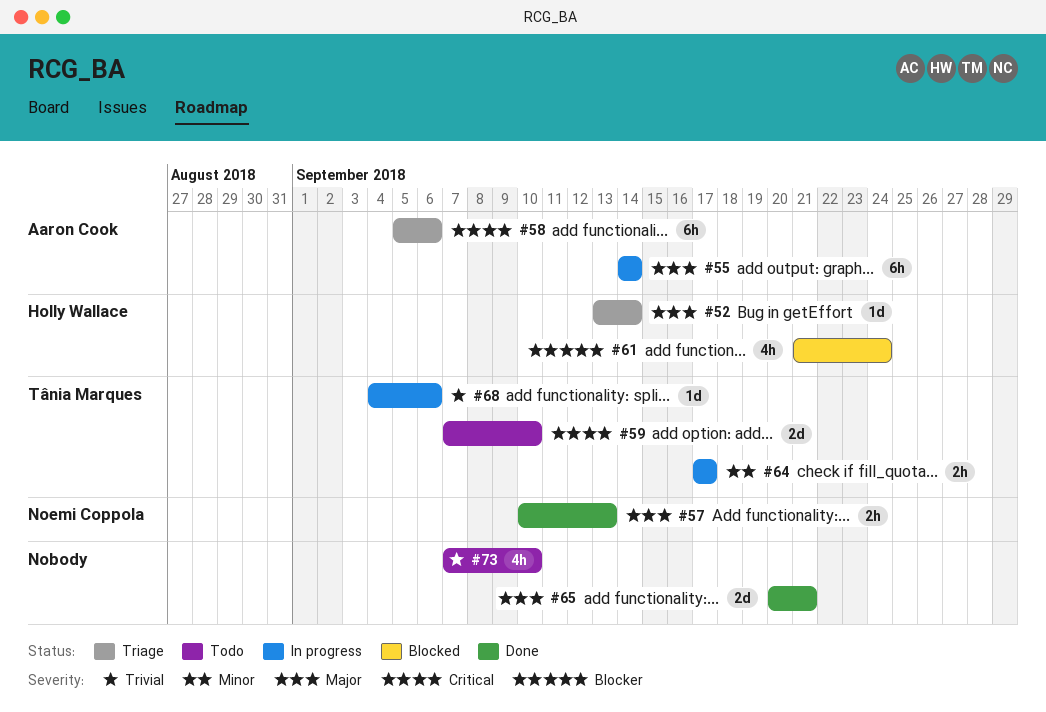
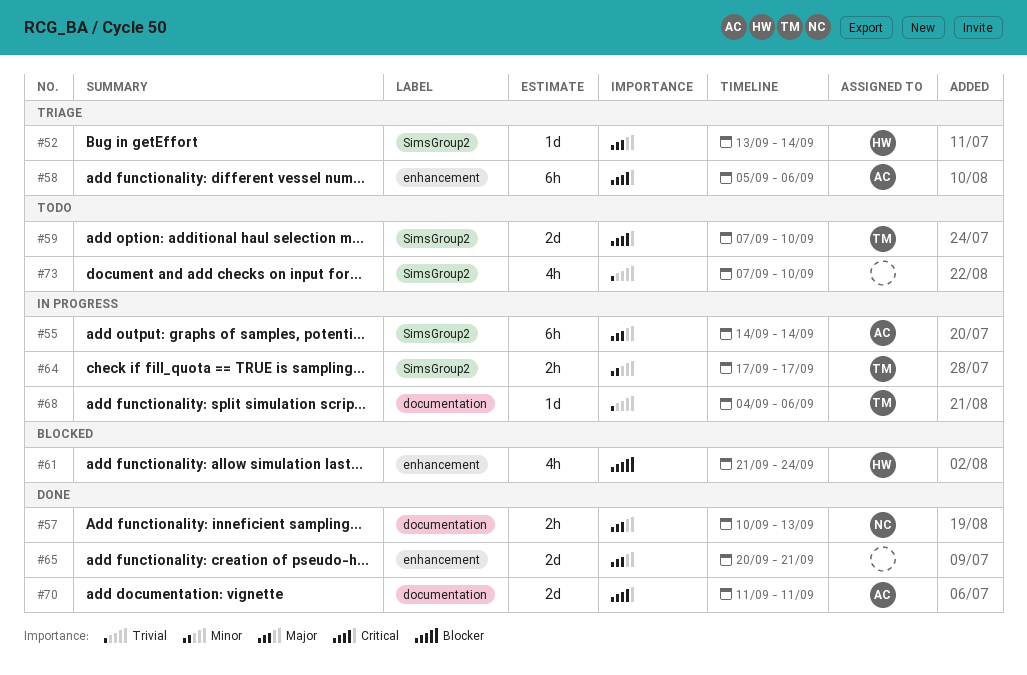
#70: none -> present

